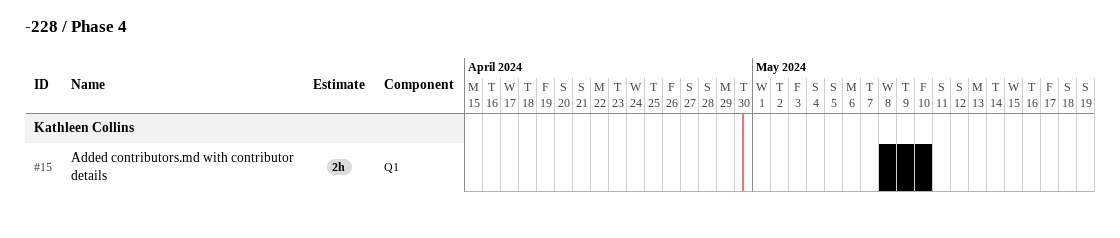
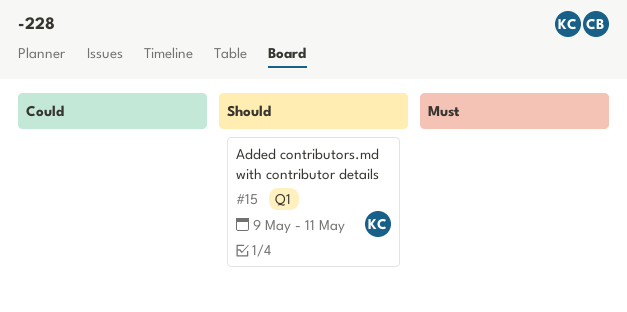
#15, start: May 8 -> May 9
#15, due: May 10 -> May 11

